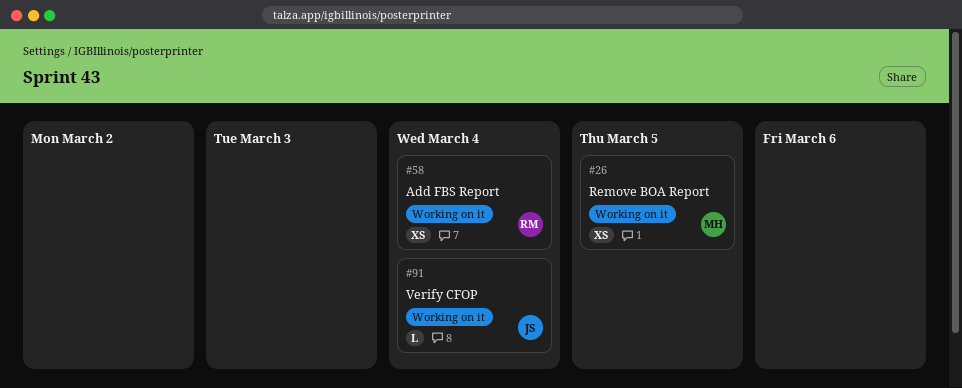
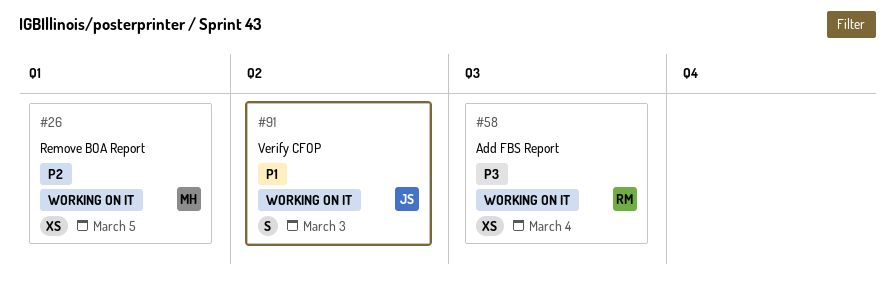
#91, estimate: L -> S
#91, due: Mar 4 -> Mar 3

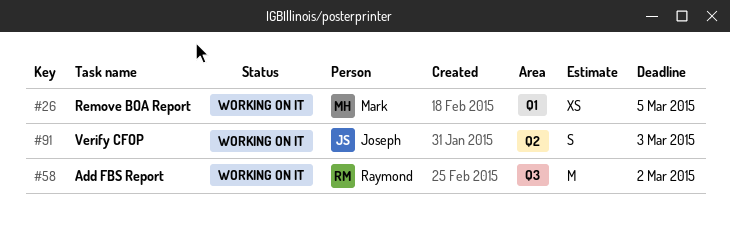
#58, estimate: XS -> M
#58, due: Mar 4 -> Mar 2

